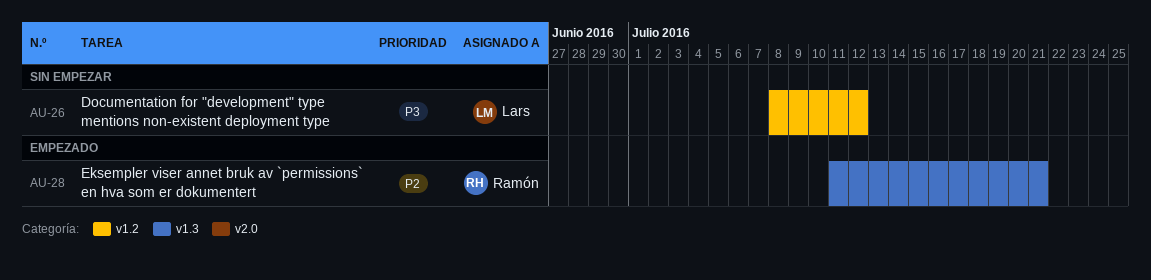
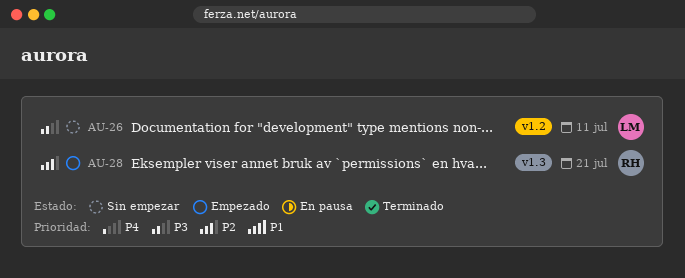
AU-26, due: Jul 12 -> Jul 11

